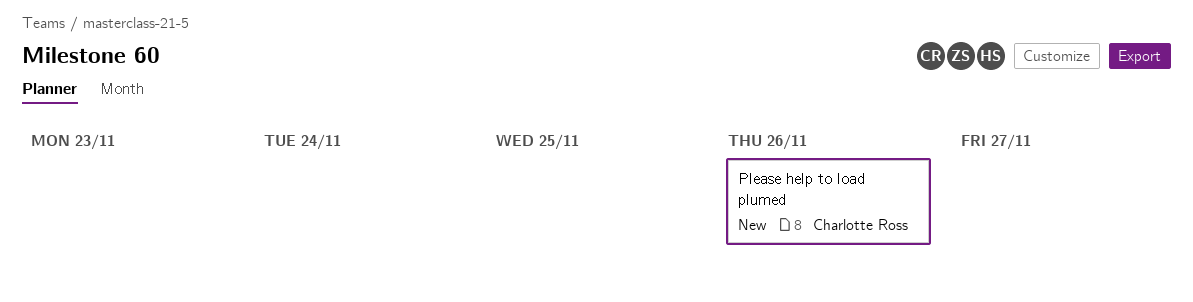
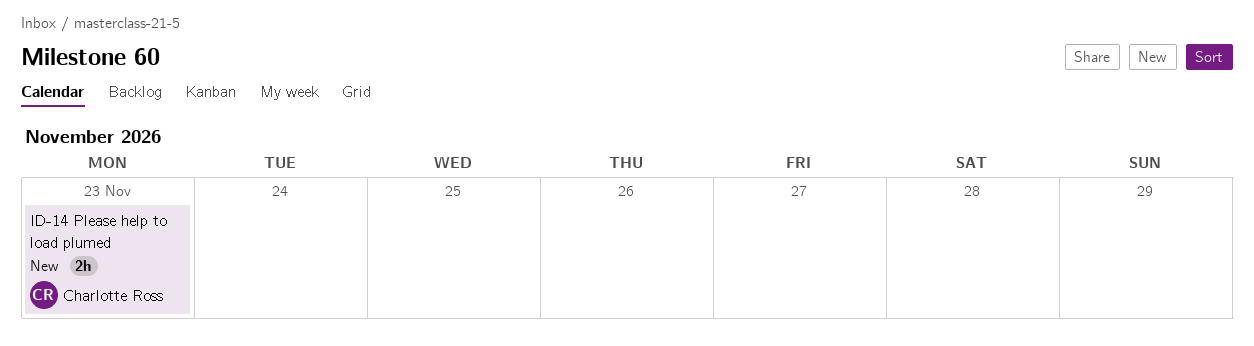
Please help to load plumed, due: Nov 26 -> Nov 23

